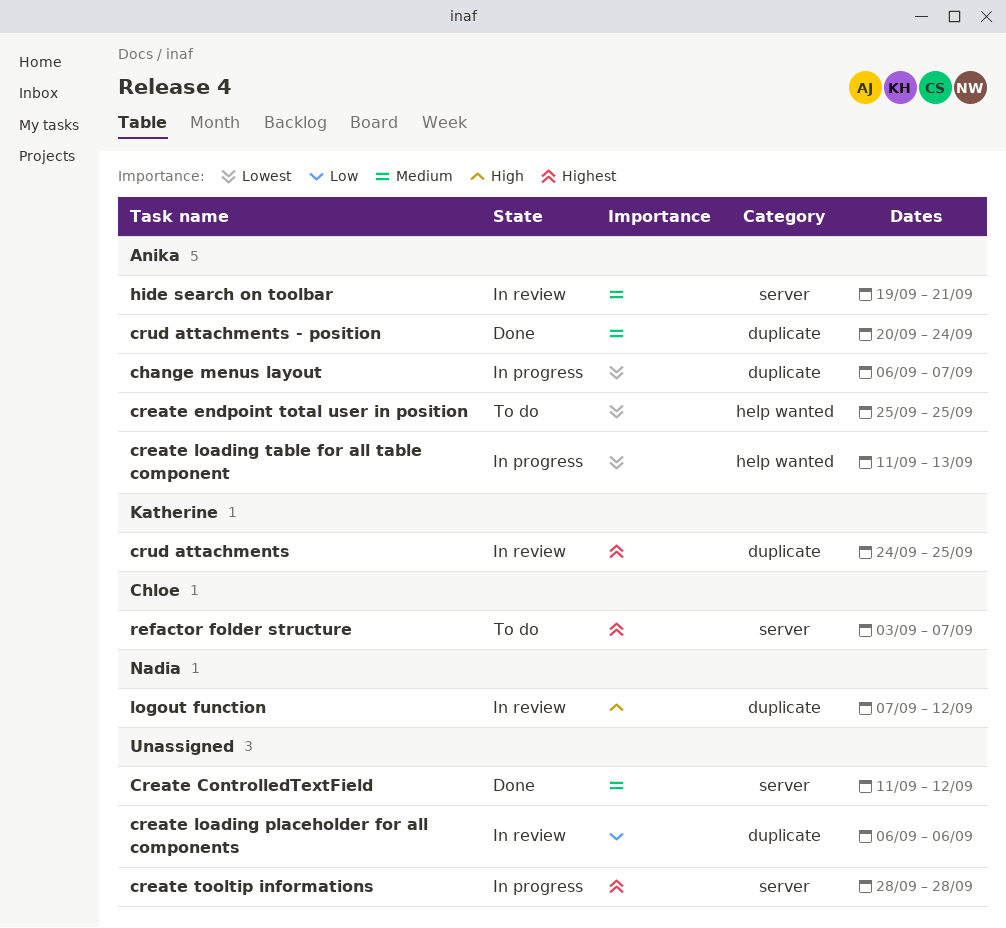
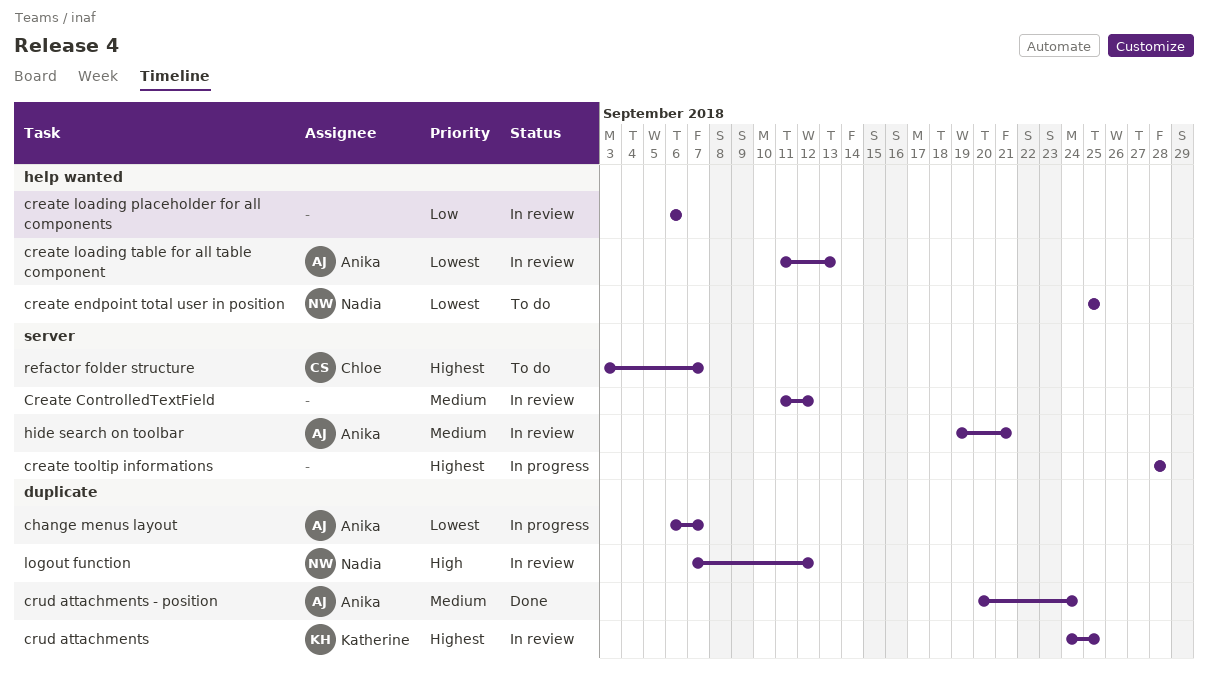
Create ControlledTextField, status: Done -> In review
create endpoint total user in position, owner: Anika -> Nadia
create loading placeholder for all components, label: duplicate -> help wanted
create loading table for all table component, status: In progress -> In review

